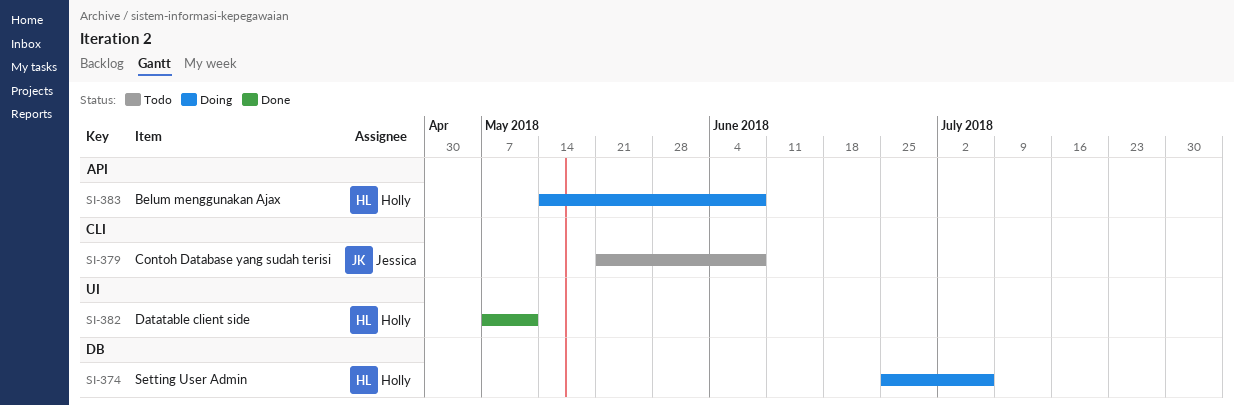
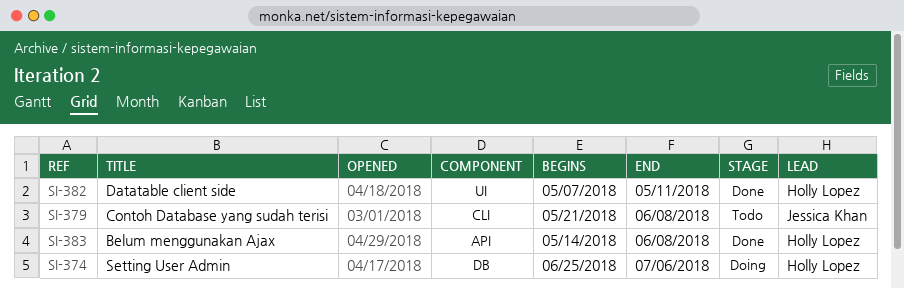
SI-383, status: Doing -> Done

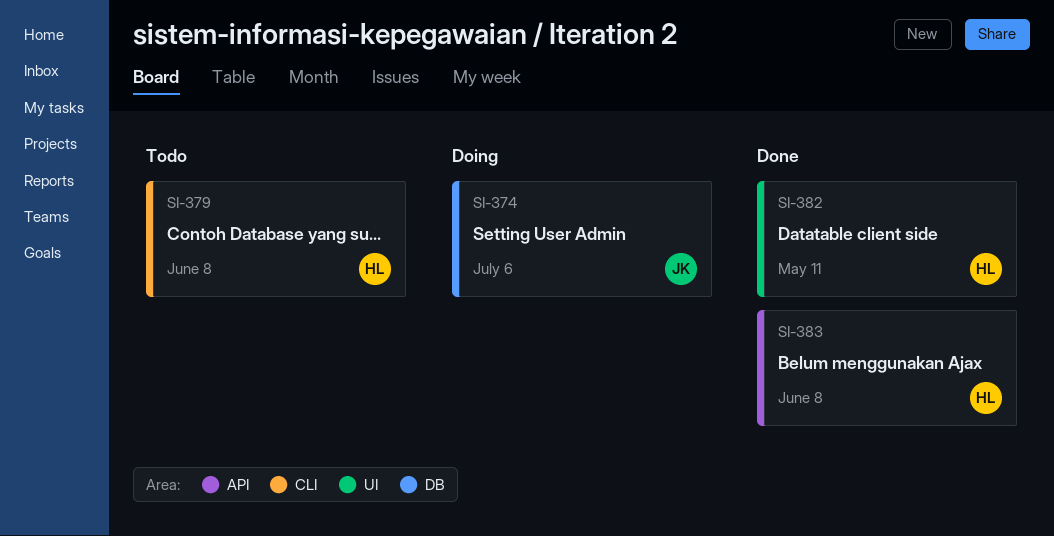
SI-374, owner: Holly Lopez -> Jessica Khan
SI-379, owner: Jessica Khan -> Holly Lopez

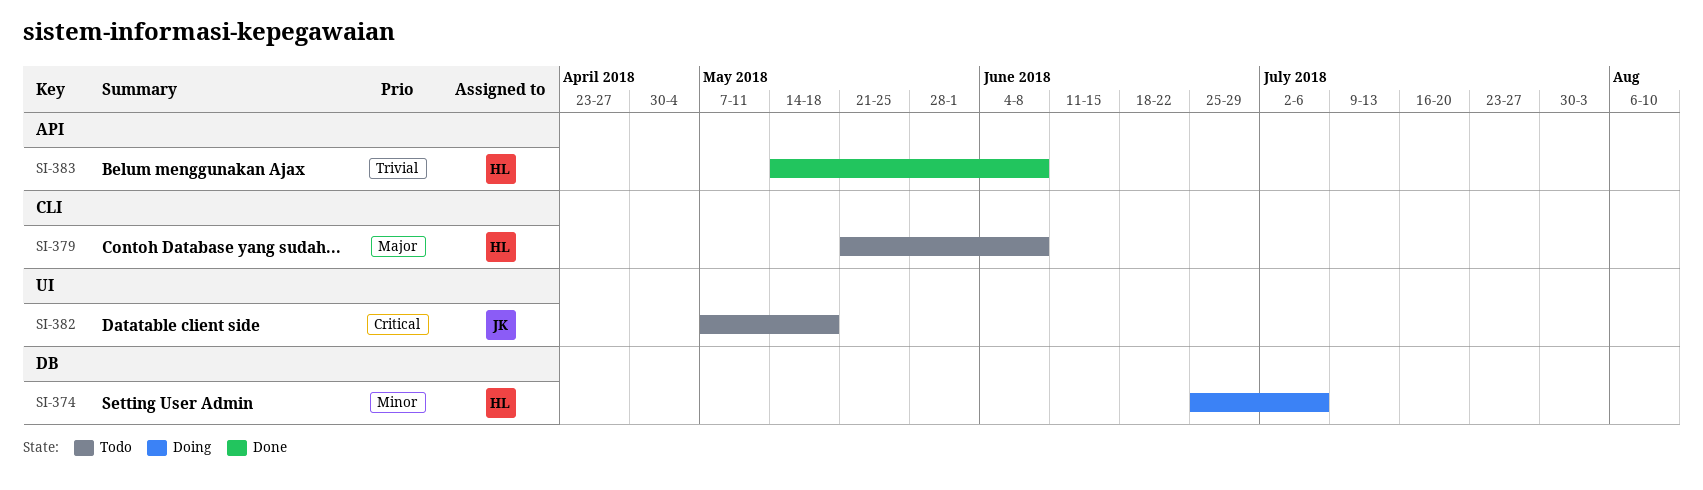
SI-374, owner: JK -> HL
SI-382, status: Done -> Todo
SI-382, owner: HL -> JK
SI-382, due: May 11 -> May 18

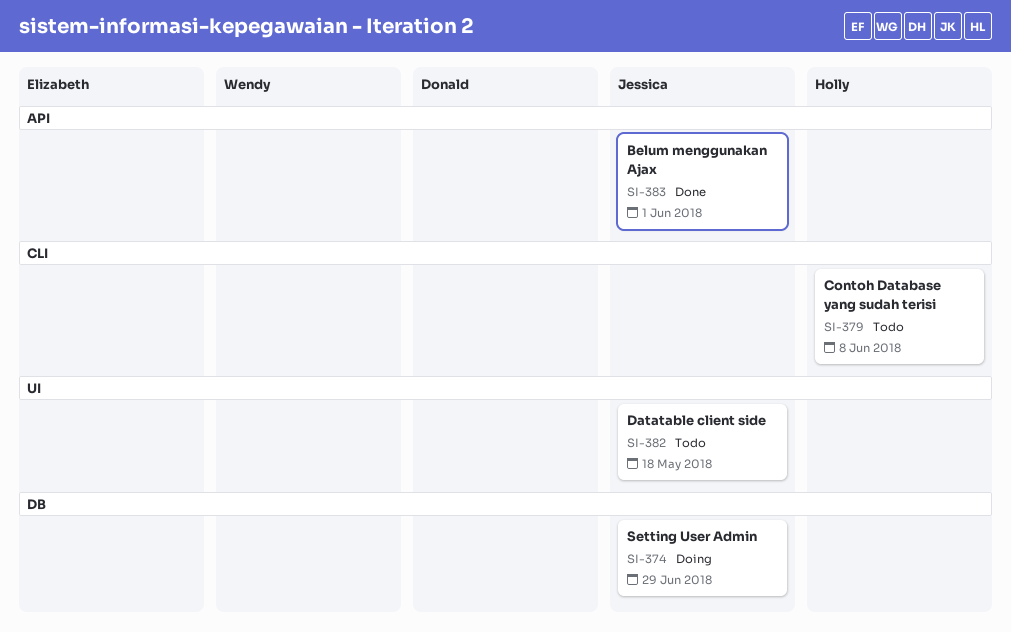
SI-374, owner: Holly -> Jessica
SI-374, due: Jul 6 -> Jun 29
SI-383, owner: Holly -> Jessica
SI-383, due: Jun 8 -> Jun 1

